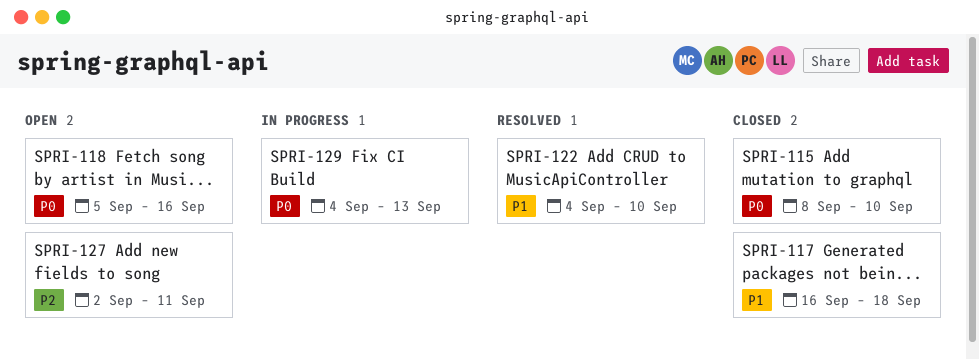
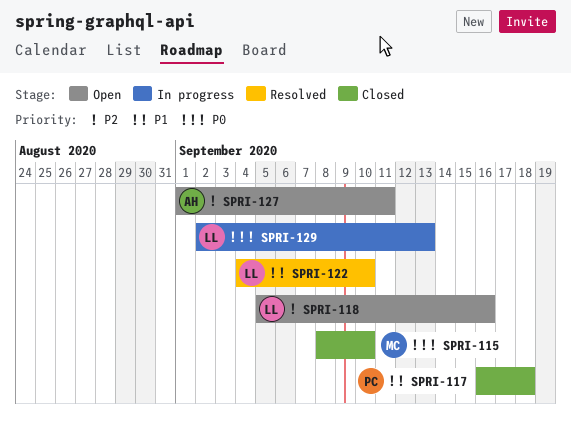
SPRI-118, priority: P0 -> P2
SPRI-127, start: Sep 2 -> Sep 1
SPRI-129, start: Sep 4 -> Sep 2

